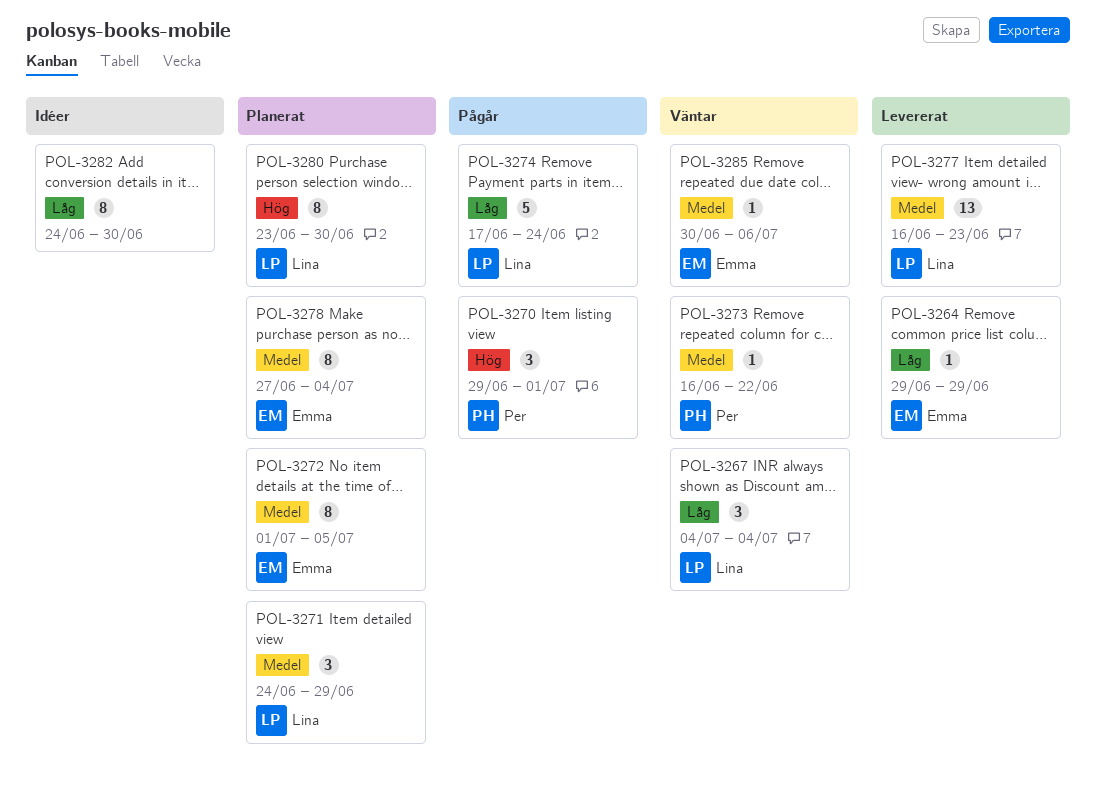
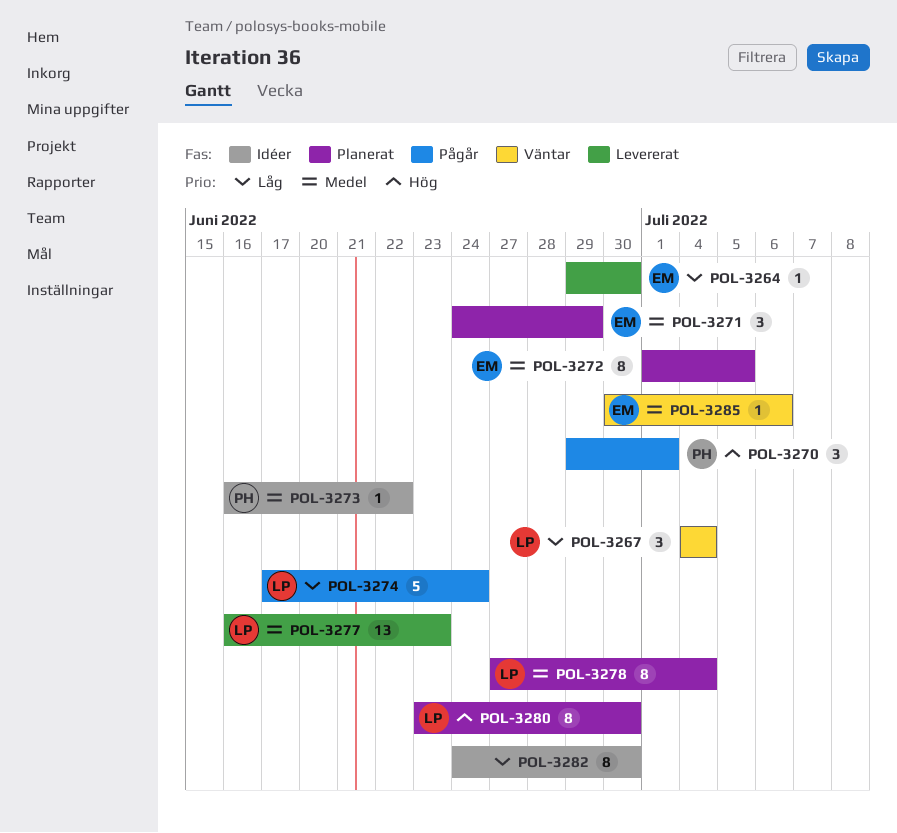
POL-3264, due: Jun 29 -> Jun 30
POL-3271, owner: Lina -> Emma
POL-3273, status: Väntar -> Idéer
POL-3278, owner: Emma -> Lina

